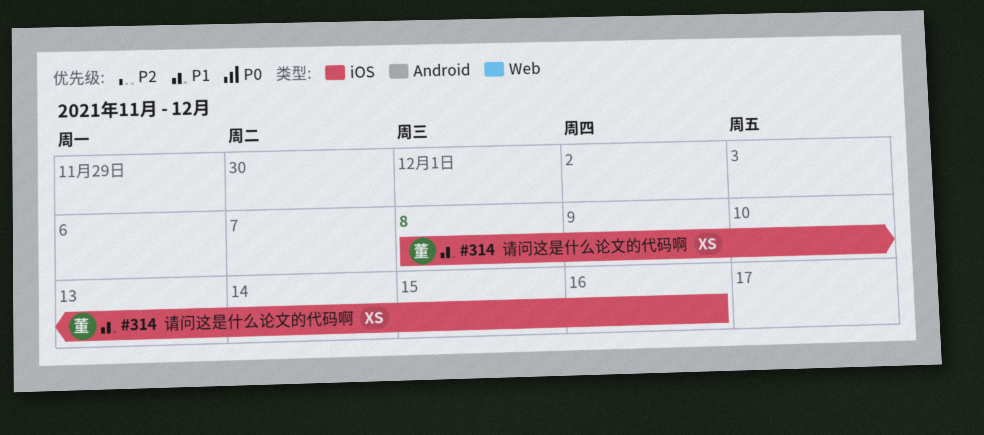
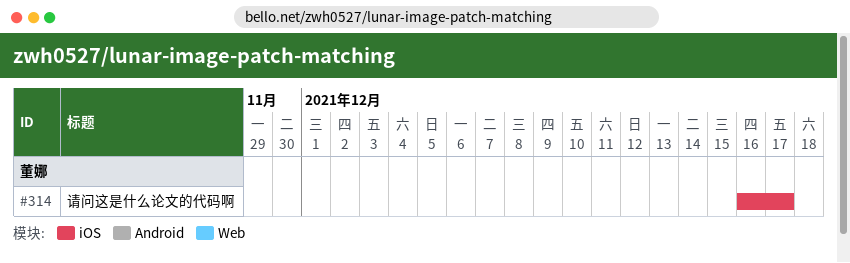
#314, start: Dec 8 -> Dec 16
#314, due: Dec 16 -> Dec 17

